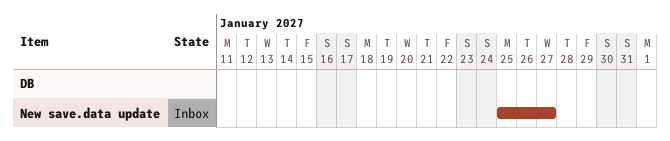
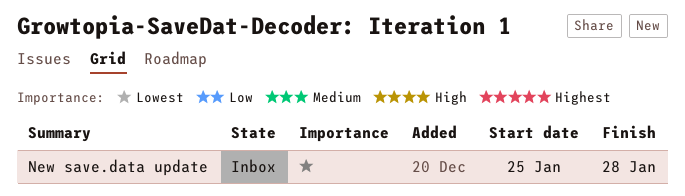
New save.data update, due: Jan 27 -> Jan 28

